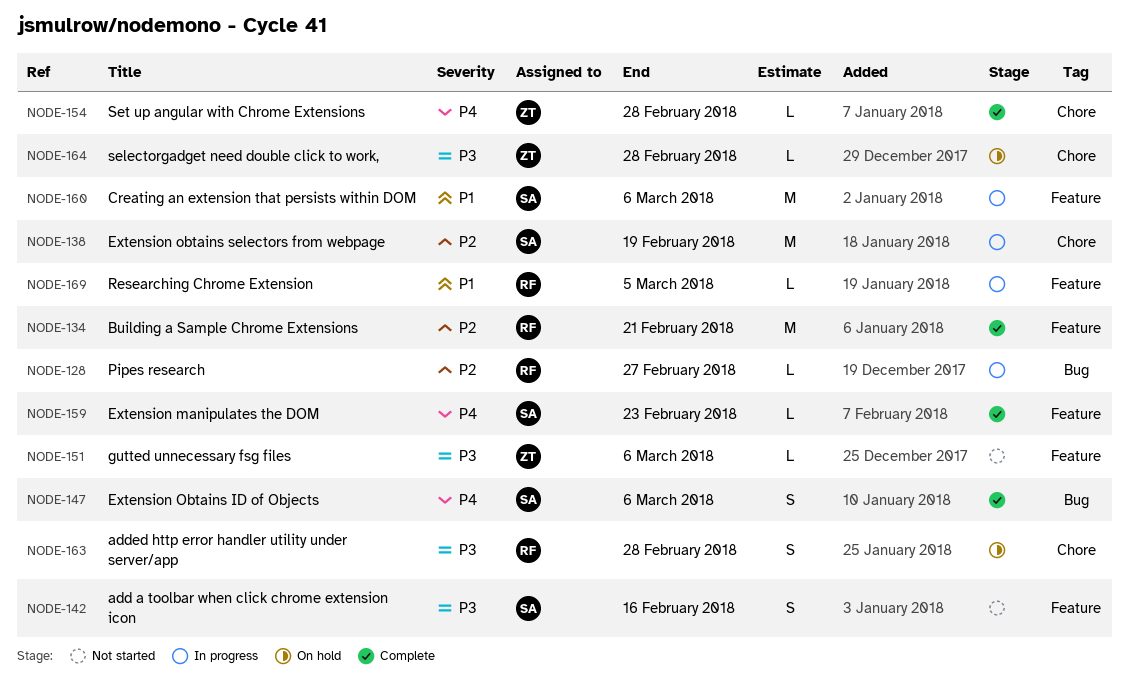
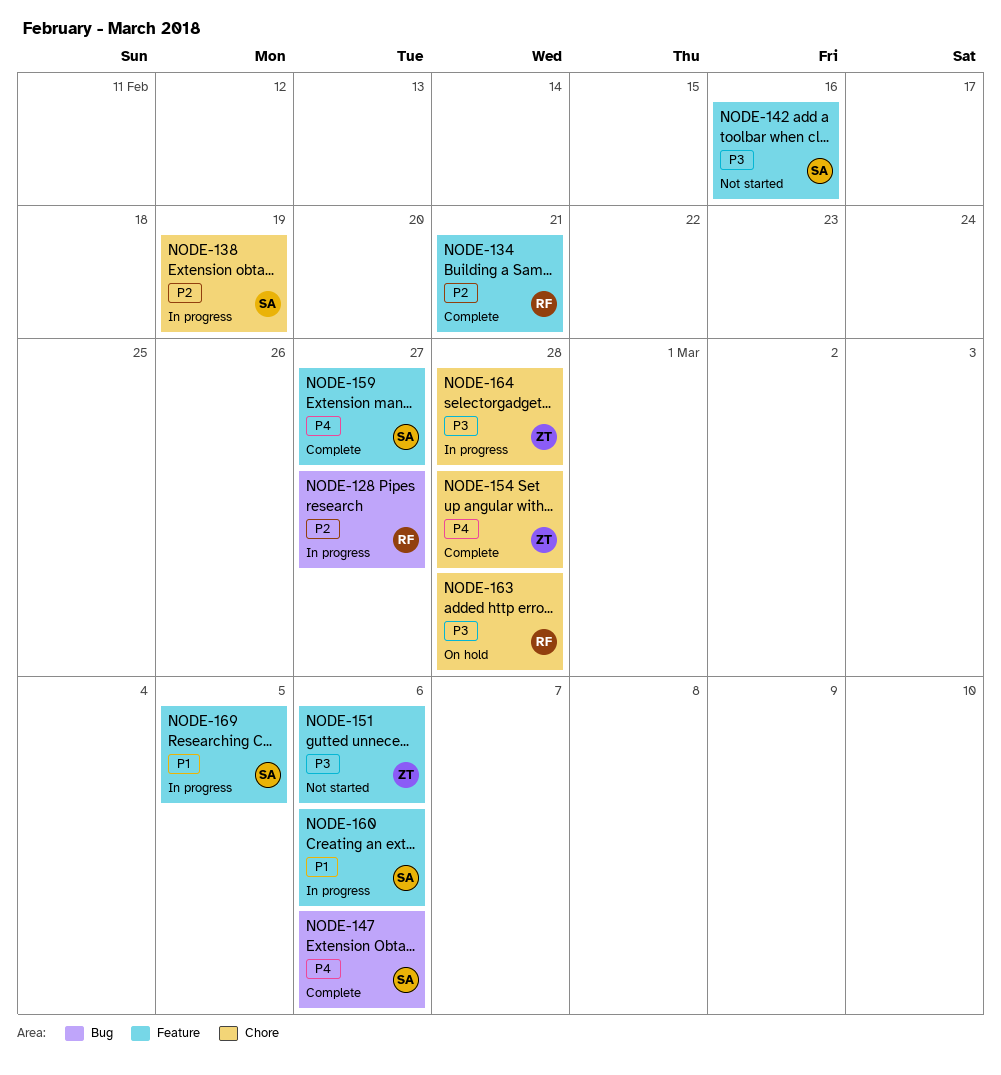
NODE-159, due: Feb 23 -> Feb 27
NODE-164, status: On hold -> In progress
NODE-169, owner: RF -> SA

